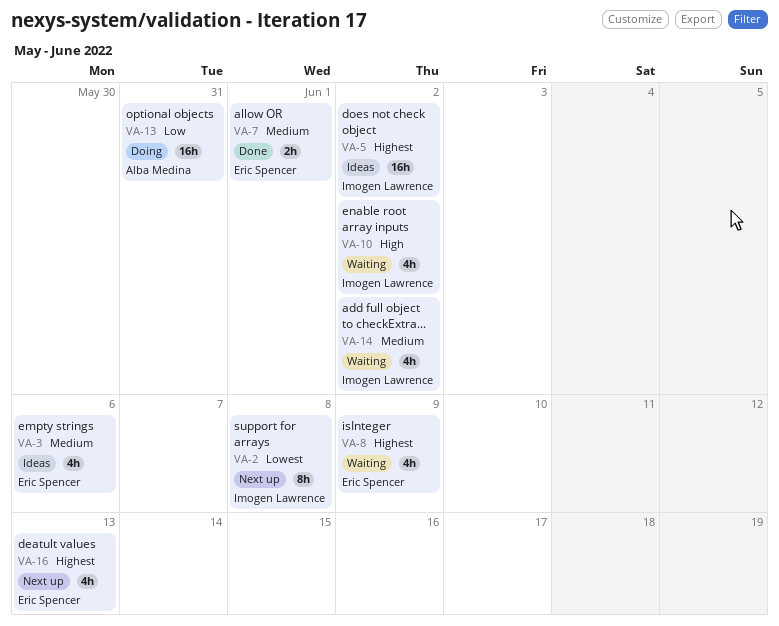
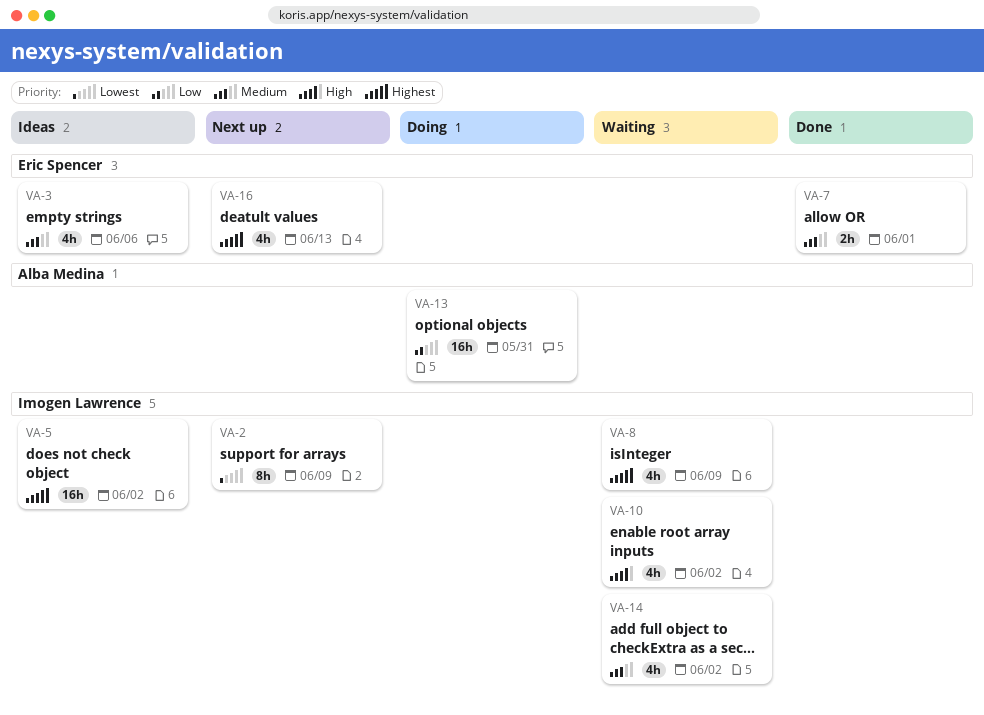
VA-2, due: Jun 8 -> Jun 9
VA-8, owner: Eric Spencer -> Imogen Lawrence

